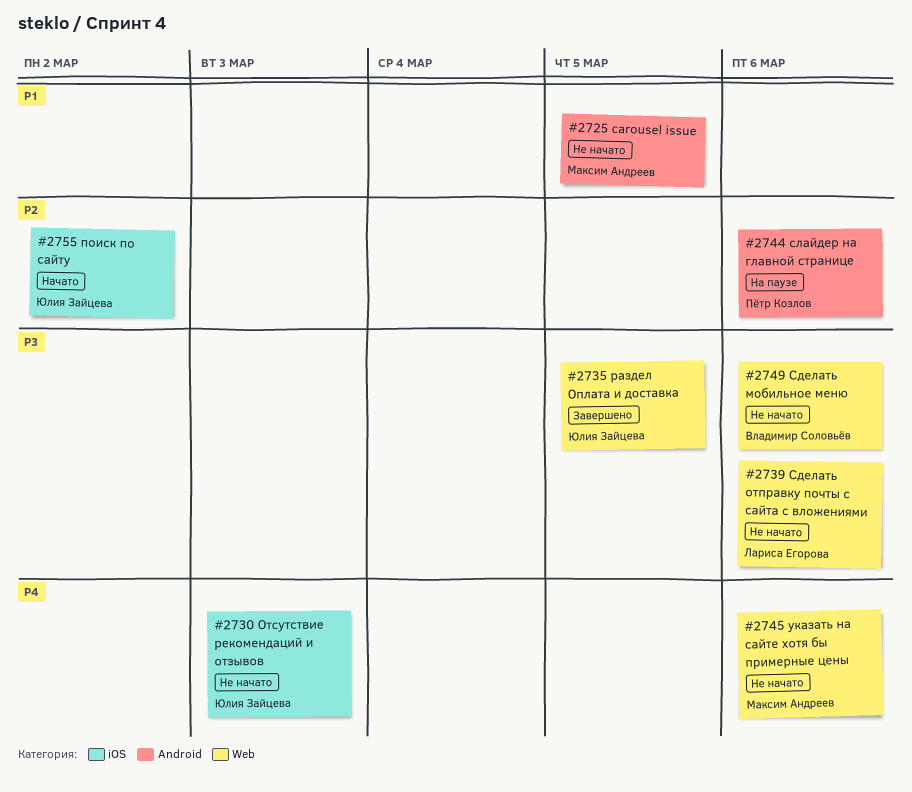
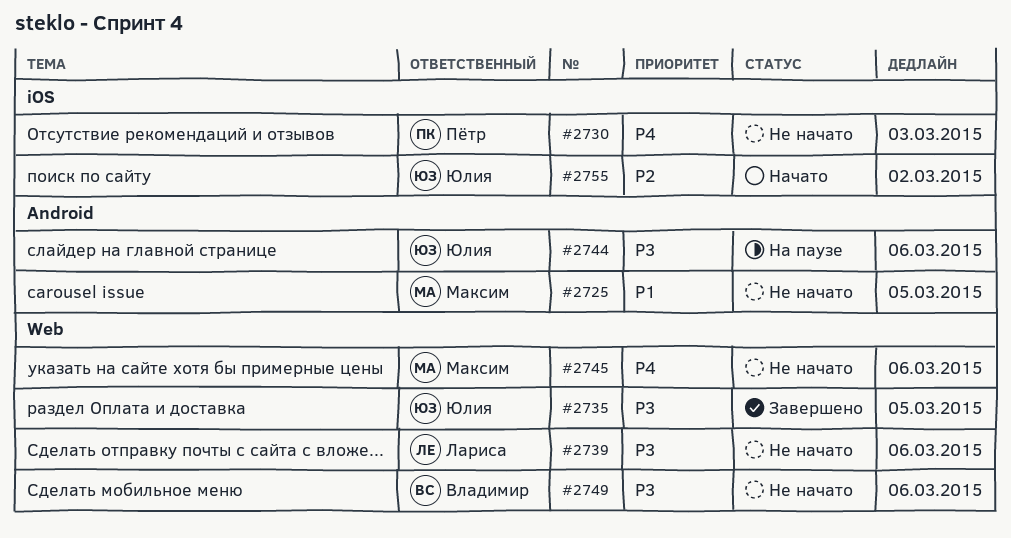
#2730, owner: Юлия Зайцева -> Пётр Козлов
#2744, owner: Пётр Козлов -> Юлия Зайцева
#2744, priority: P2 -> P3

